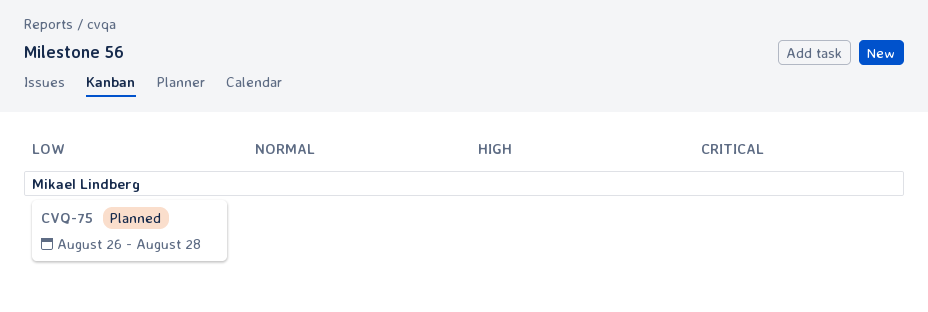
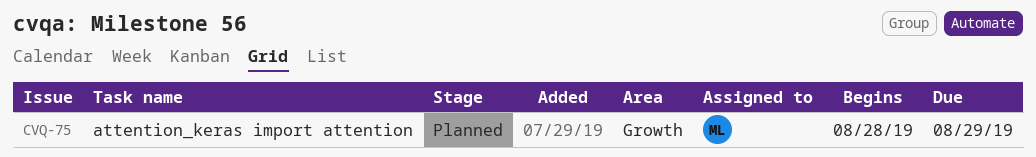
CVQ-75, start: Aug 26 -> Aug 28
CVQ-75, due: Aug 28 -> Aug 29

